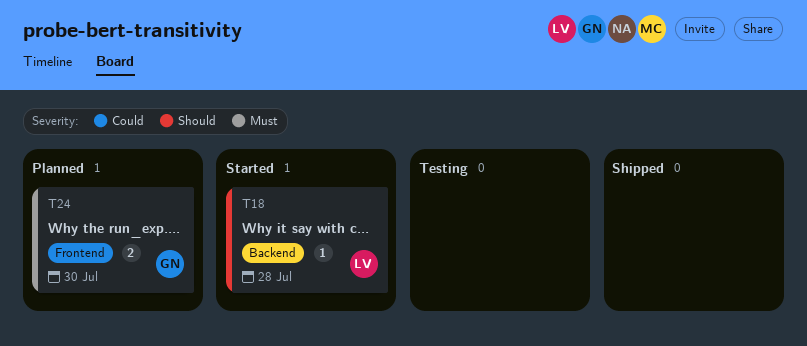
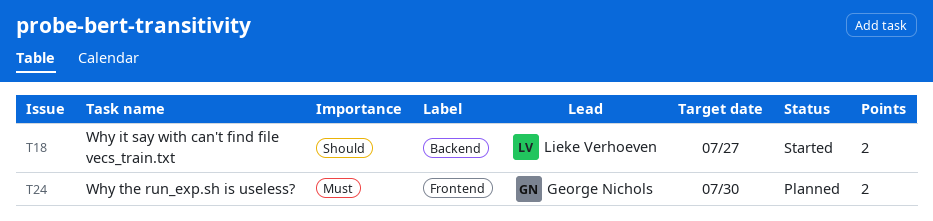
T18, estimate: 1 -> 2
T18, due: Jul 28 -> Jul 27

